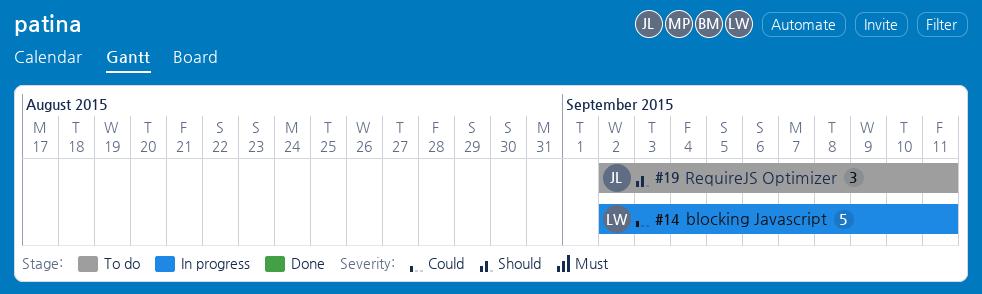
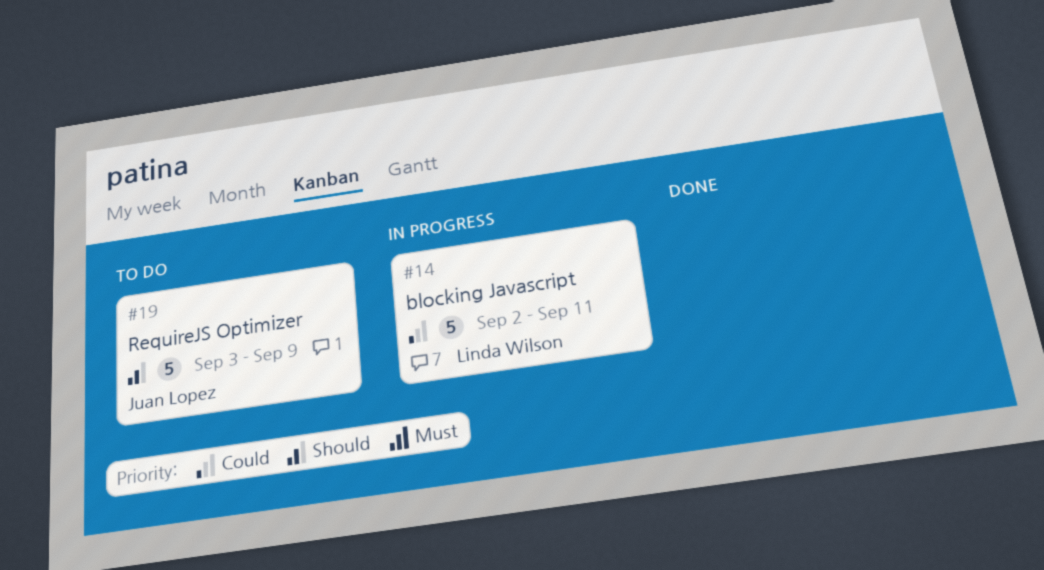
#19, estimate: 3 -> 5
#19, start: Sep 2 -> Sep 3
#19, due: Sep 11 -> Sep 9

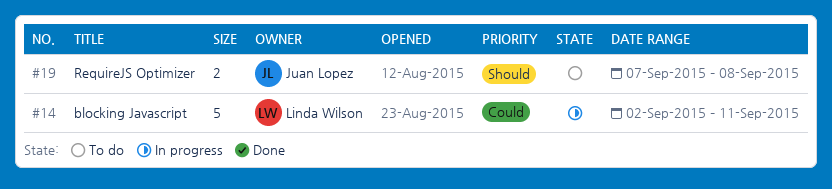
#19, estimate: 5 -> 2
#19, start: Sep 3 -> Sep 7
#19, due: Sep 9 -> Sep 8

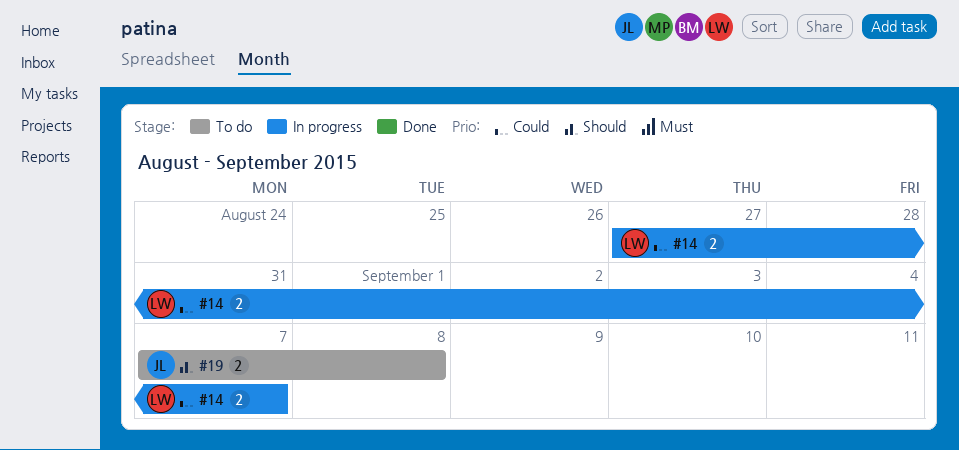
#14, estimate: 5 -> 2
#14, start: Sep 2 -> Aug 27
#14, due: Sep 11 -> Sep 7

